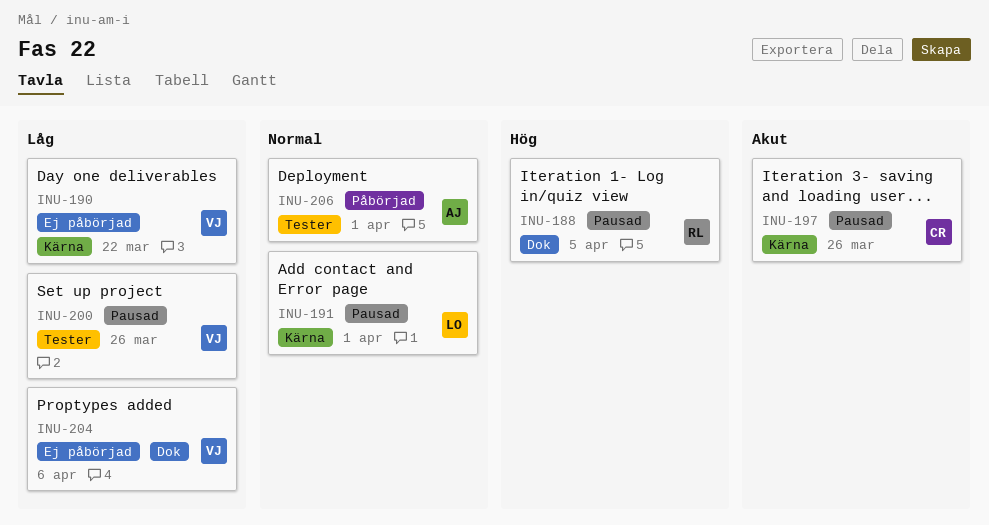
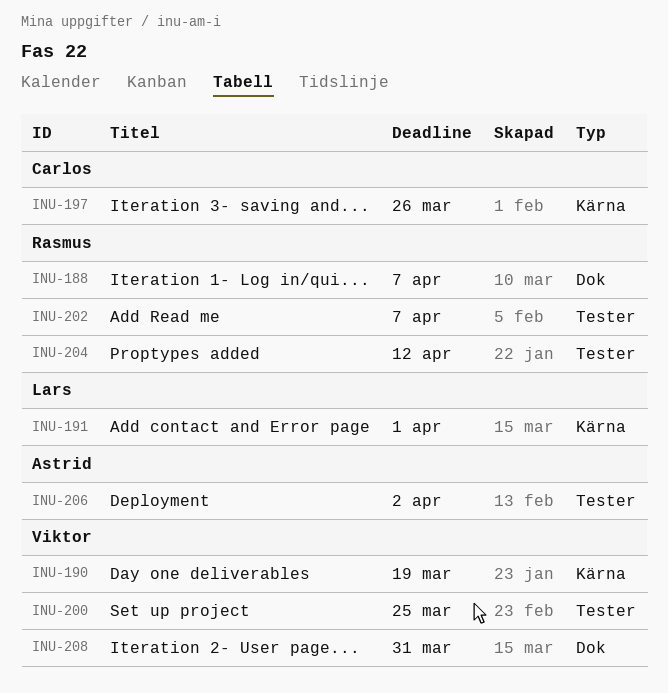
INU-188, due: Apr 5 -> Apr 7
INU-190, due: Mar 22 -> Mar 19
INU-200, due: Mar 26 -> Mar 25
INU-202: none -> present
INU-204, owner: Viktor -> Rasmus
INU-204, label: Dok -> Tester
INU-204, due: Apr 6 -> Apr 12
INU-206, due: Apr 1 -> Apr 2
INU-208: none -> present

